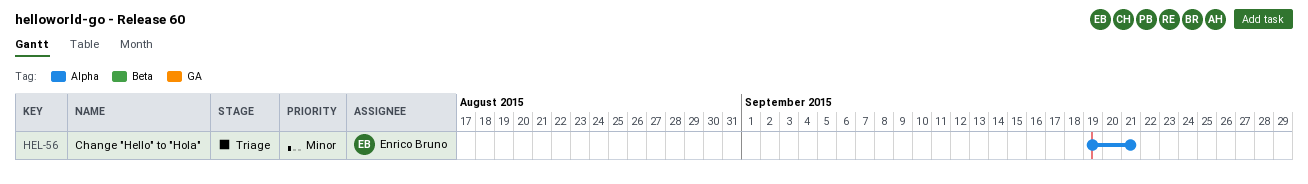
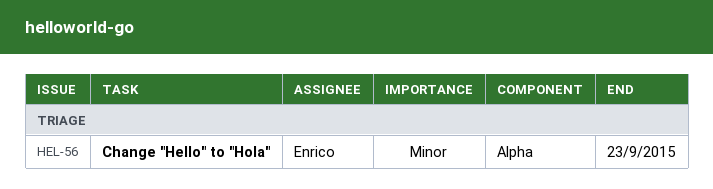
HEL-56, due: Sep 21 -> Sep 23

